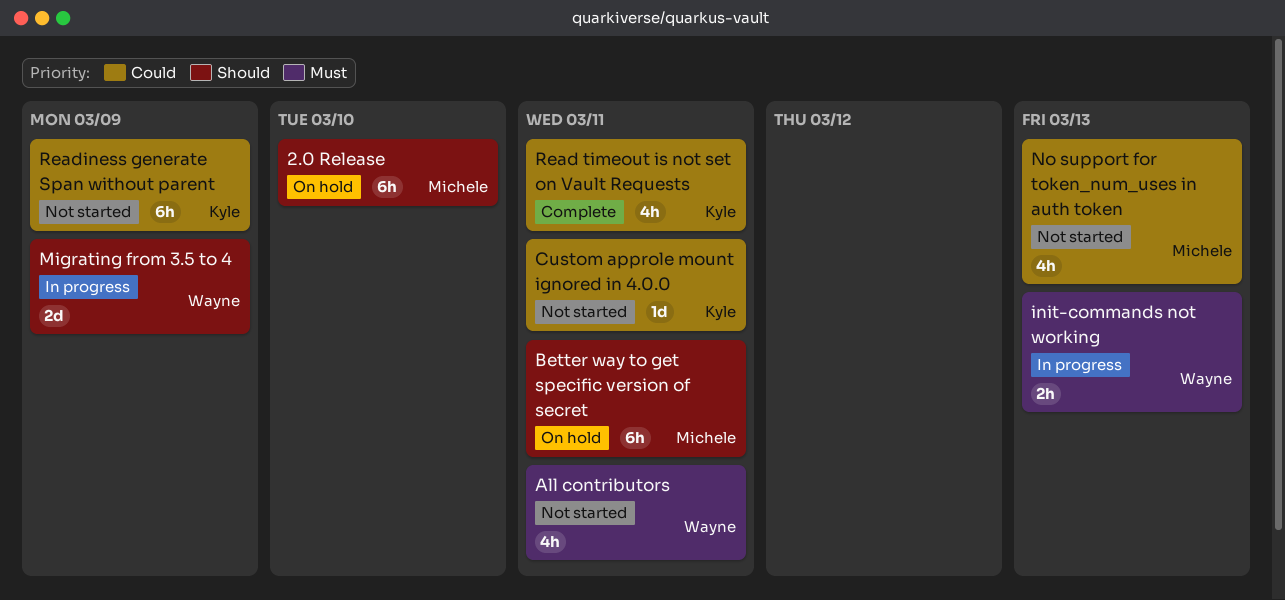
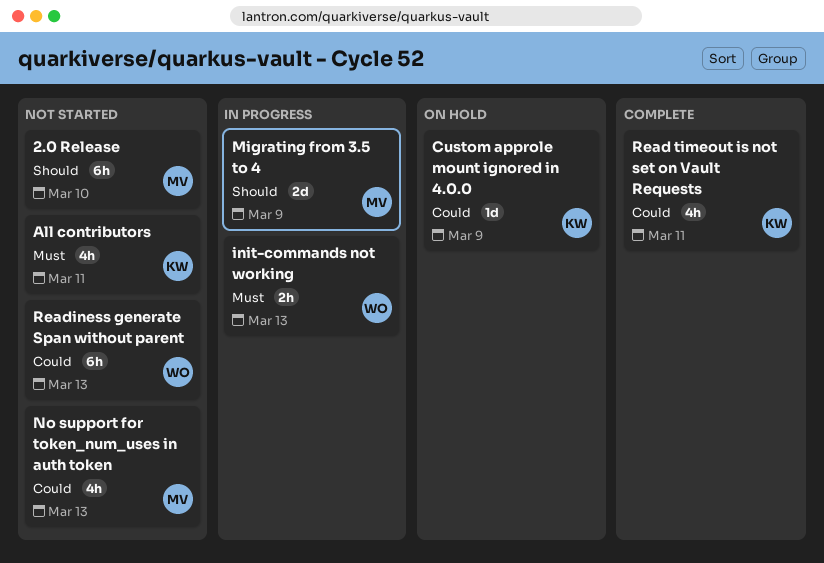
2.0 Release, status: On hold -> Not started
All contributors, owner: Wayne -> Kyle
Better way to get specific version of secret: present -> none
Custom approle mount ignored in 4.0.0, status: Not started -> On hold
Custom approle mount ignored in 4.0.0, due: Mar 11 -> Mar 9
Migrating from 3.5 to 4, owner: Wayne -> Michele
Readiness generate Span without parent, owner: Kyle -> Wayne
Readiness generate Span without parent, due: Mar 9 -> Mar 13

